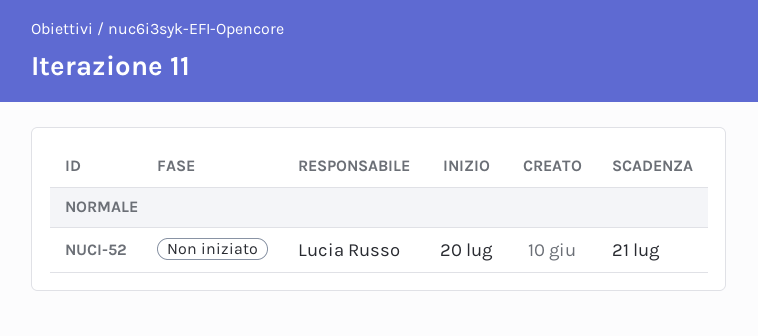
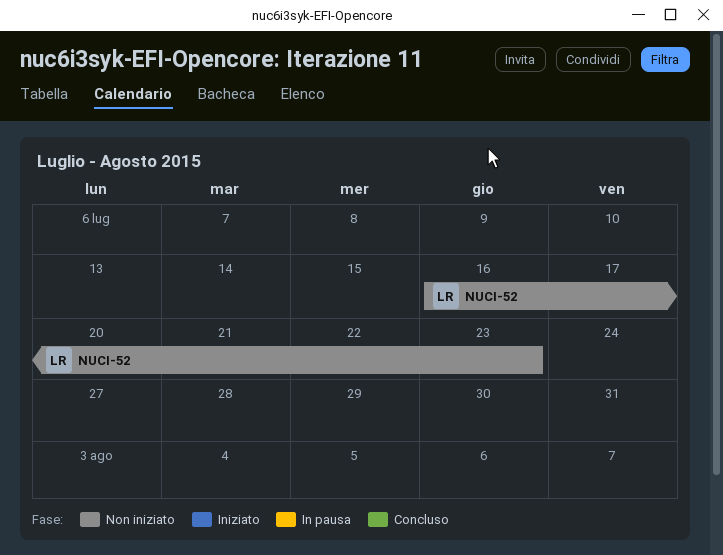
NUCI-52, start: Jul 20 -> Jul 16
NUCI-52, due: Jul 21 -> Jul 23

